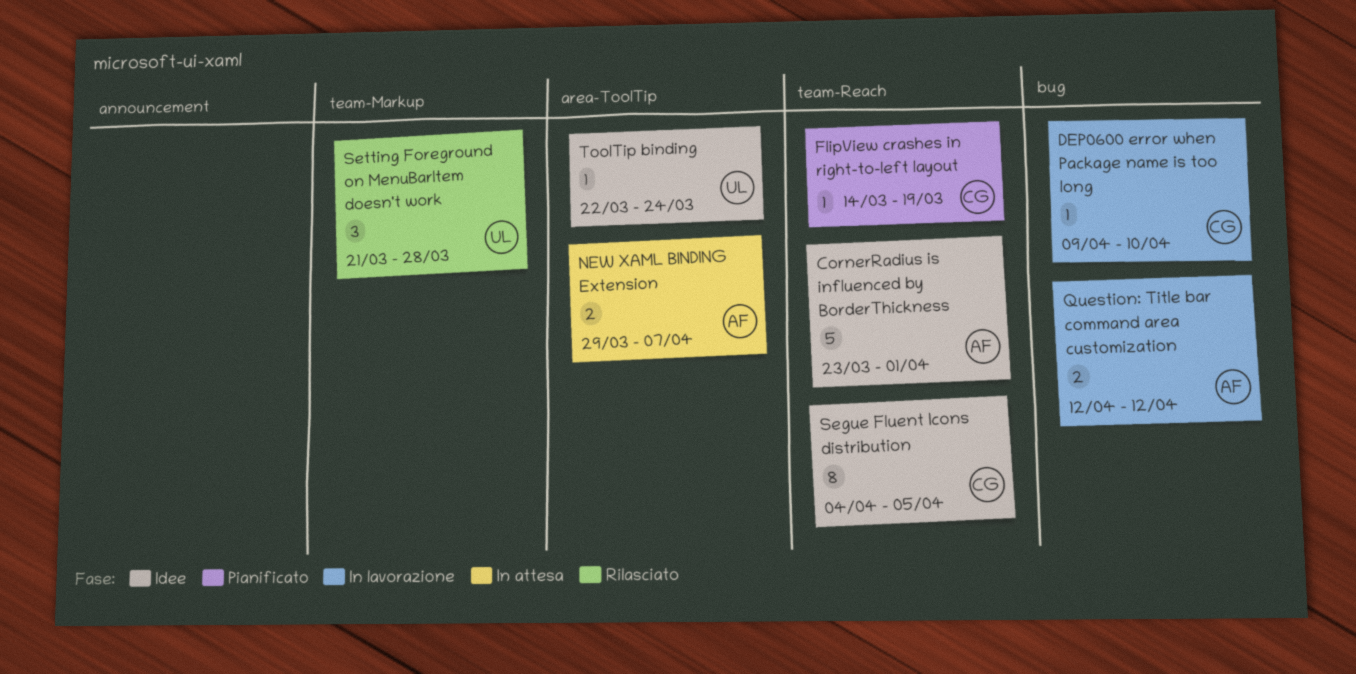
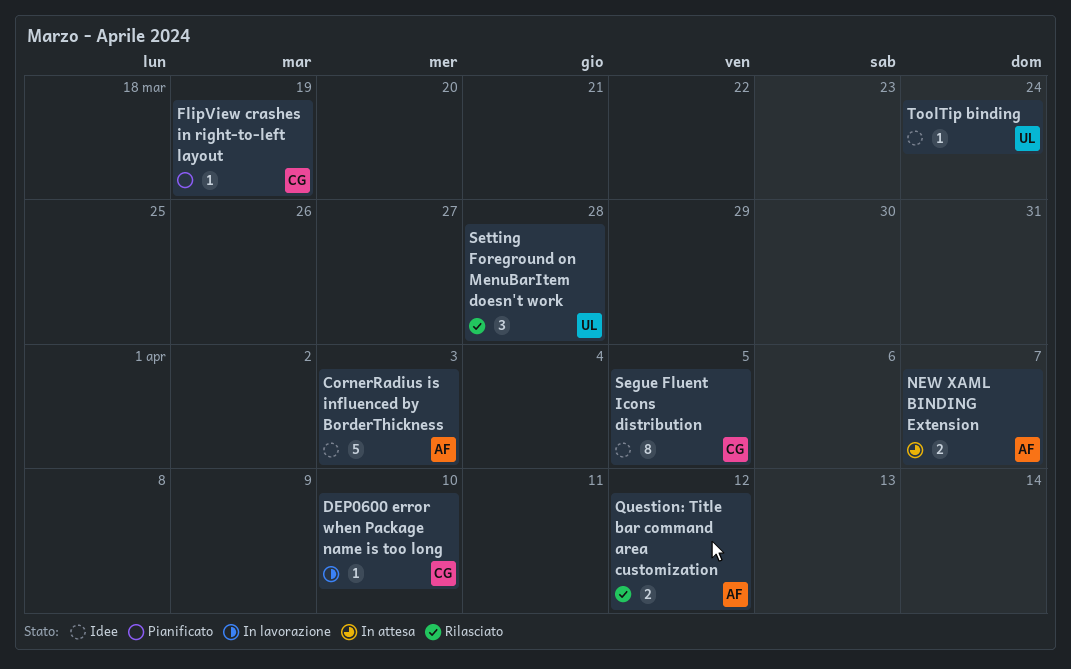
CornerRadius is influenced by BorderThickness, due: Apr 1 -> Apr 3
Question: Title bar command area customization, status: In lavorazione -> Rilasciato

